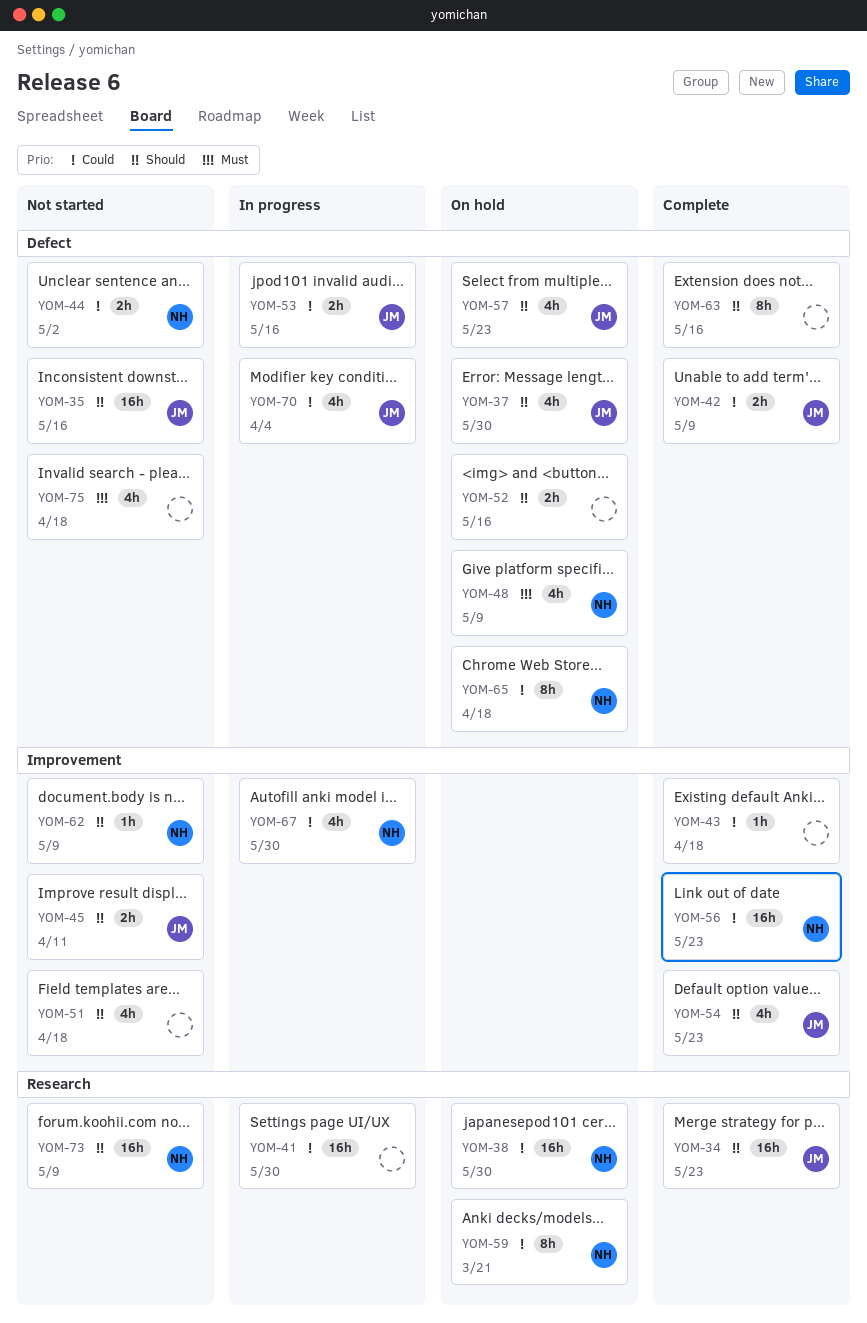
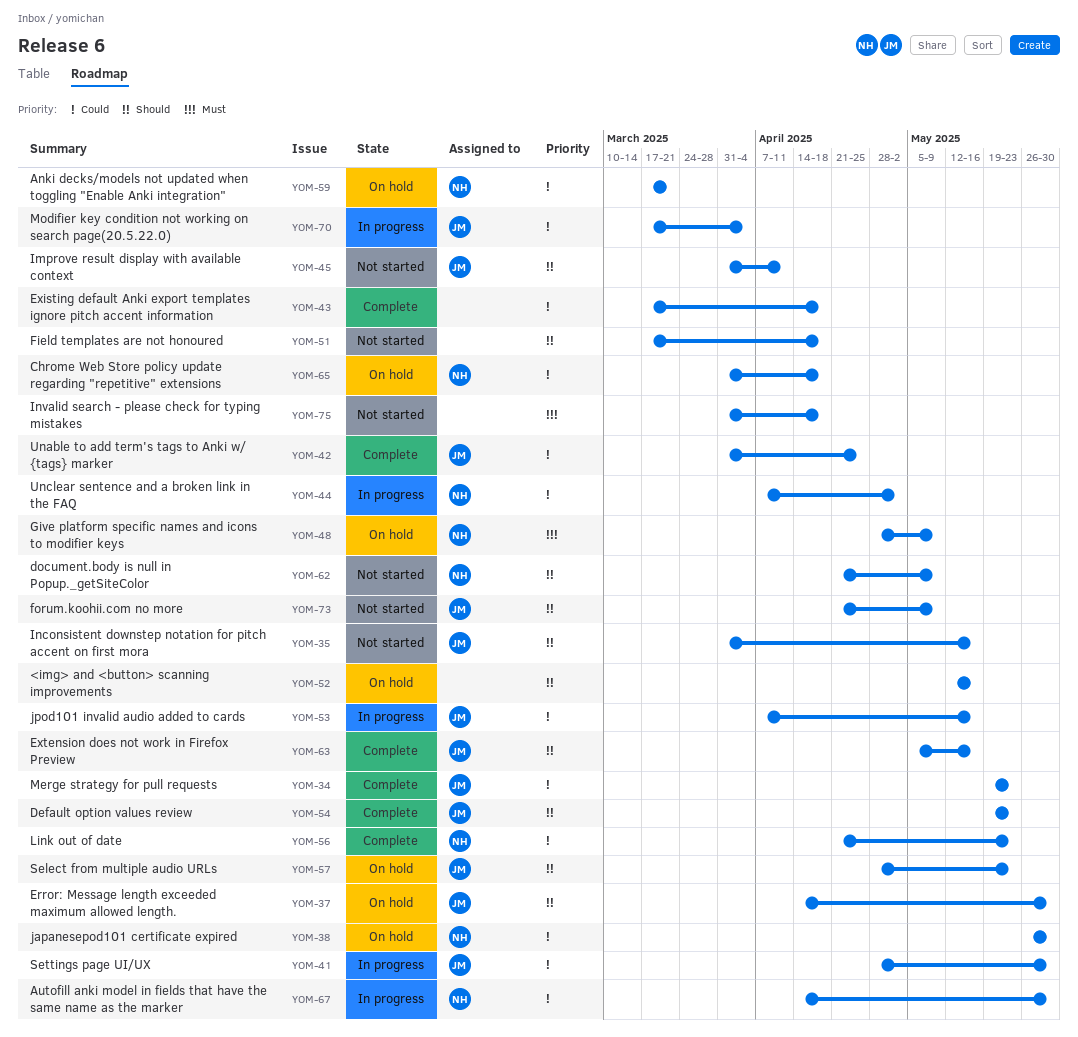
YOM-34, priority: Should -> Could
YOM-41, owner: none -> JM
YOM-42, due: May 9 -> Apr 25
YOM-44, status: Not started -> In progress
YOM-63, owner: none -> JM
YOM-73, owner: NH -> JM

